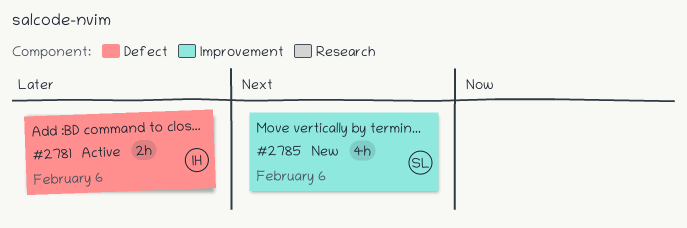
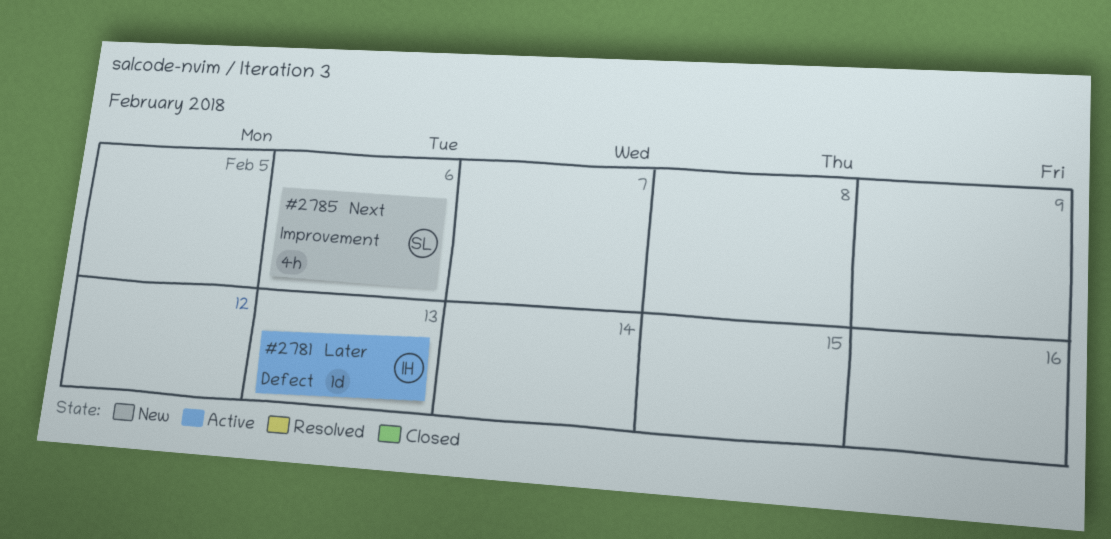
#2781, estimate: 2h -> 1d
#2781, due: Feb 6 -> Feb 13

